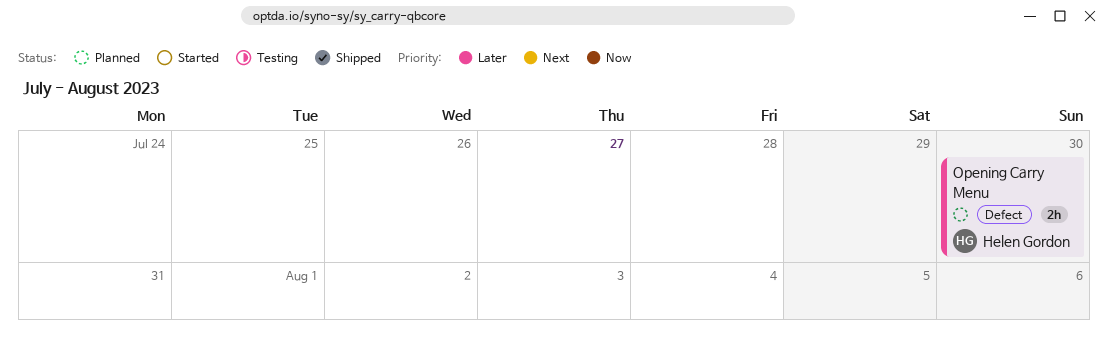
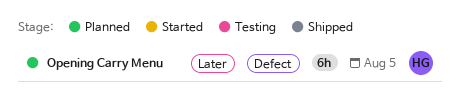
Opening Carry Menu, estimate: 2h -> 6h
Opening Carry Menu, due: Jul 30 -> Aug 5

